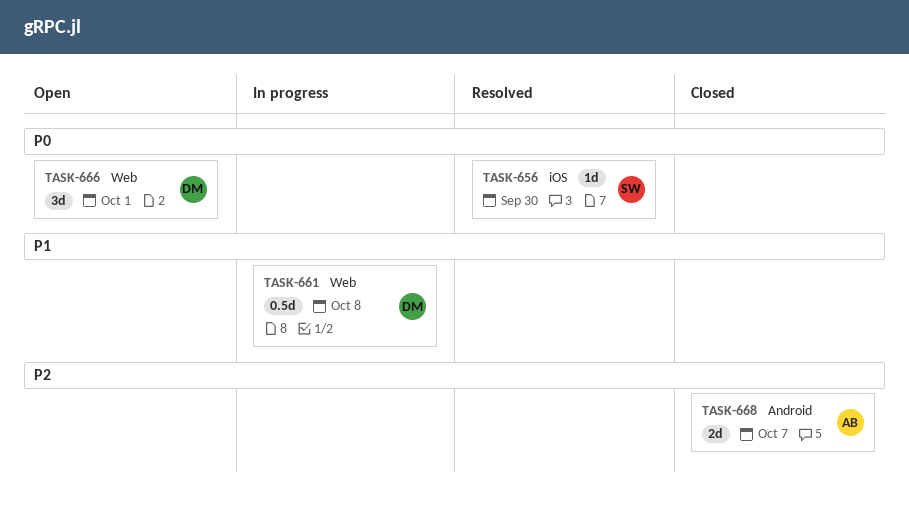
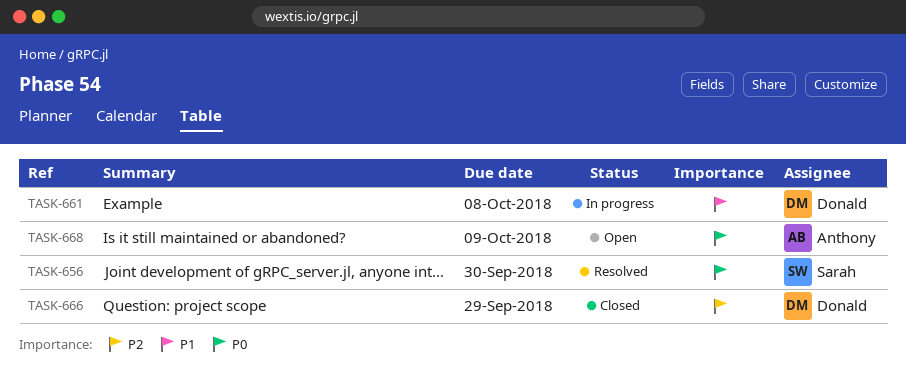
TASK-666, status: Open -> Closed
TASK-666, priority: P0 -> P2
TASK-666, due: Oct 1 -> Sep 29
TASK-668, status: Closed -> Open
TASK-668, priority: P2 -> P0
TASK-668, due: Oct 7 -> Oct 9

